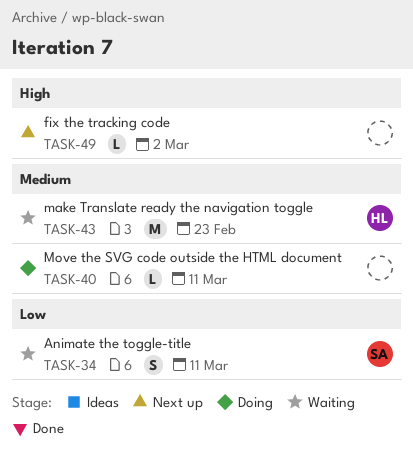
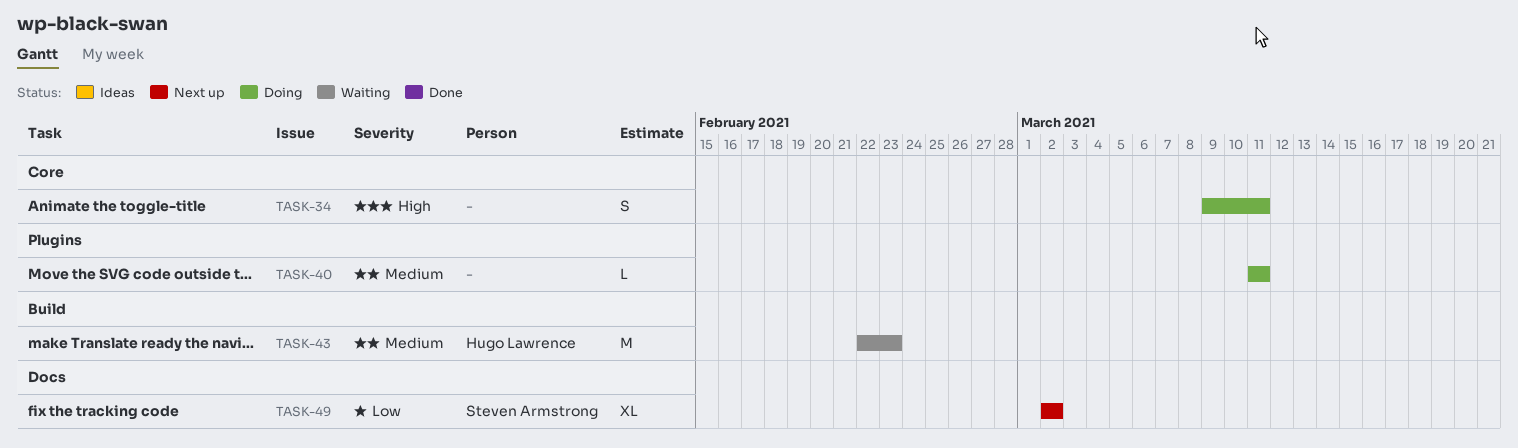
TASK-34, status: Waiting -> Doing
TASK-34, owner: Steven Armstrong -> none
TASK-34, priority: Low -> High
TASK-49, owner: none -> Steven Armstrong
TASK-49, priority: High -> Low
TASK-49, estimate: L -> XL

